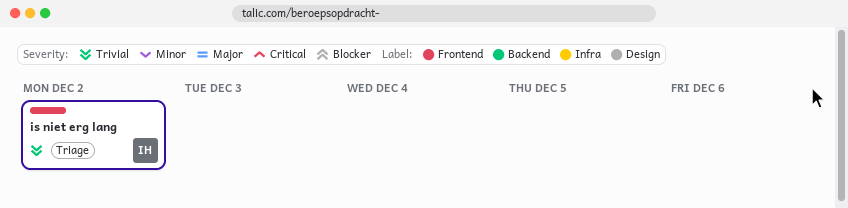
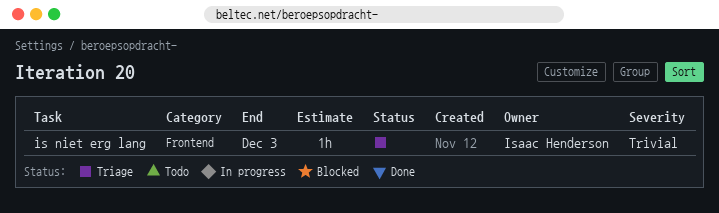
is niet erg lang, due: Dec 2 -> Dec 3

